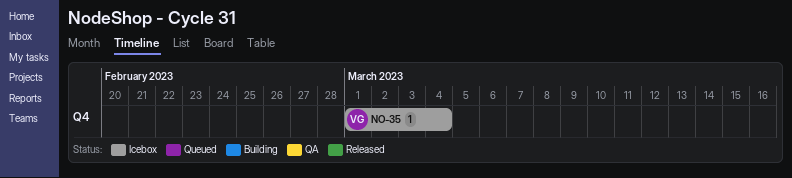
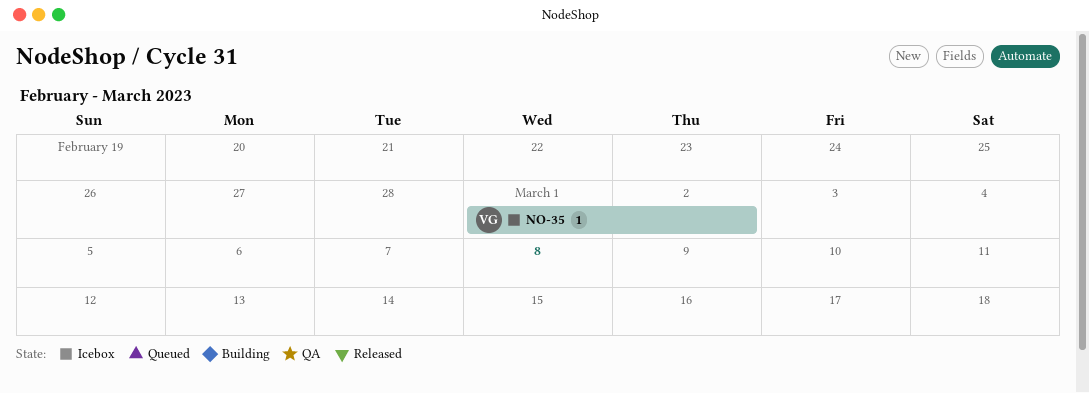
NO-35, due: Mar 4 -> Mar 2

